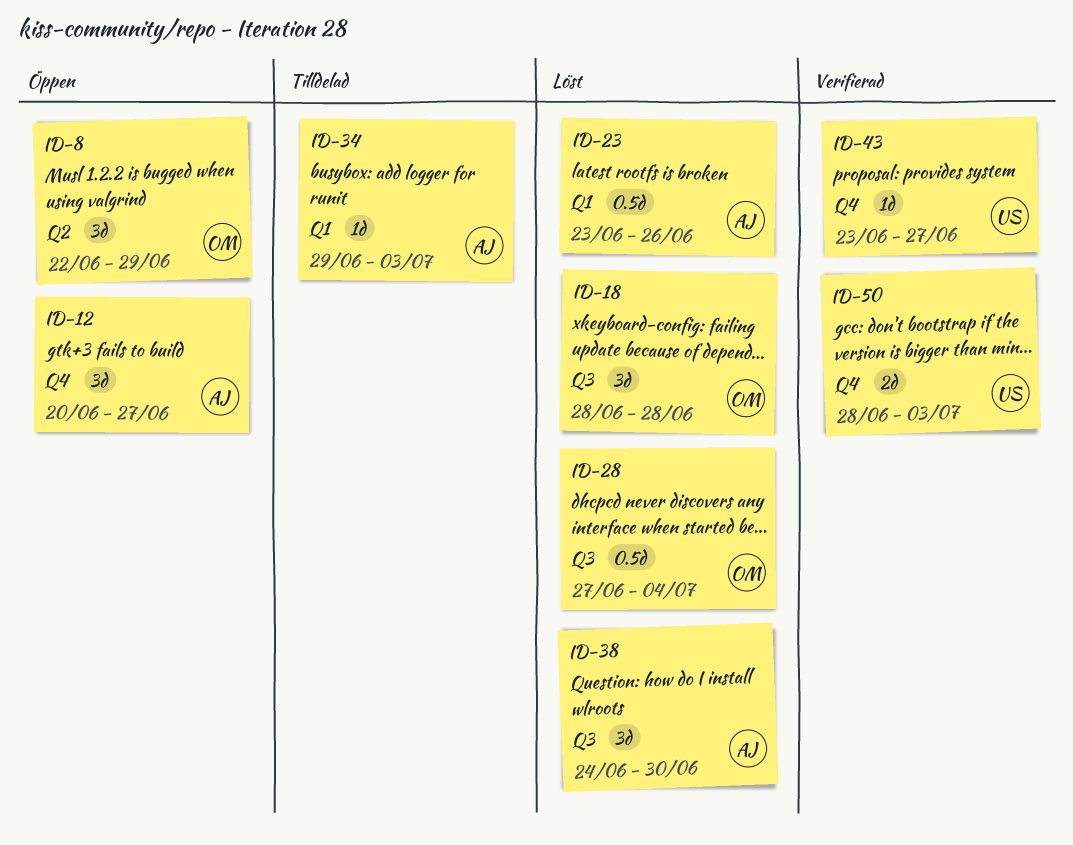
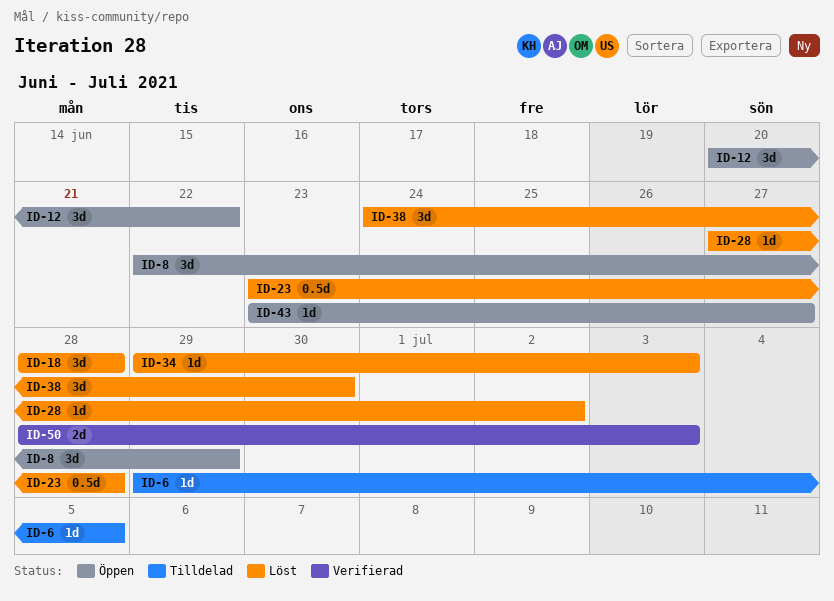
ID-6: none -> present
ID-12, due: Jun 27 -> Jun 22
ID-23, due: Jun 26 -> Jun 28
ID-28, estimate: 0.5d -> 1d
ID-28, due: Jul 4 -> Jul 2
ID-34, status: Tilldelad -> Löst
ID-43, status: Verifierad -> Öppen

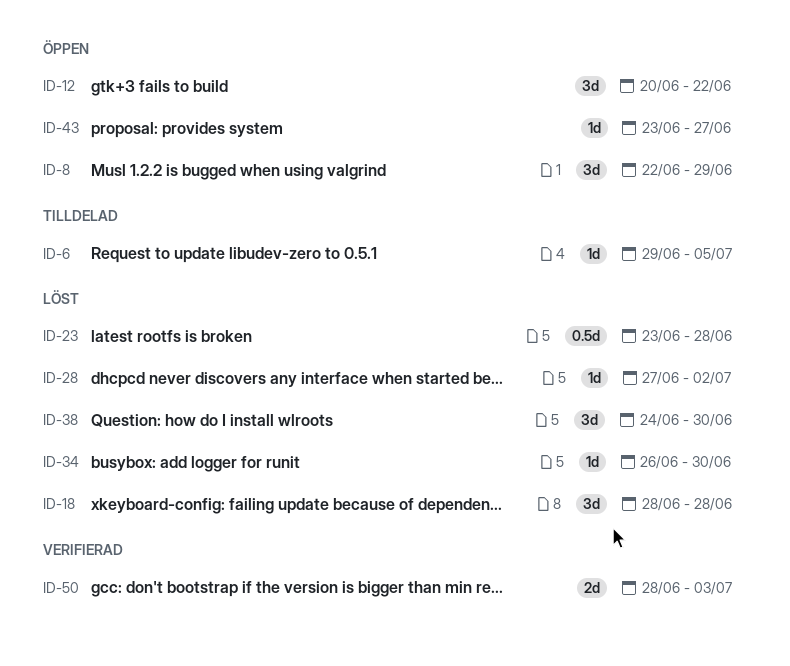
ID-34, start: Jun 29 -> Jun 26
ID-34, due: Jul 3 -> Jun 30

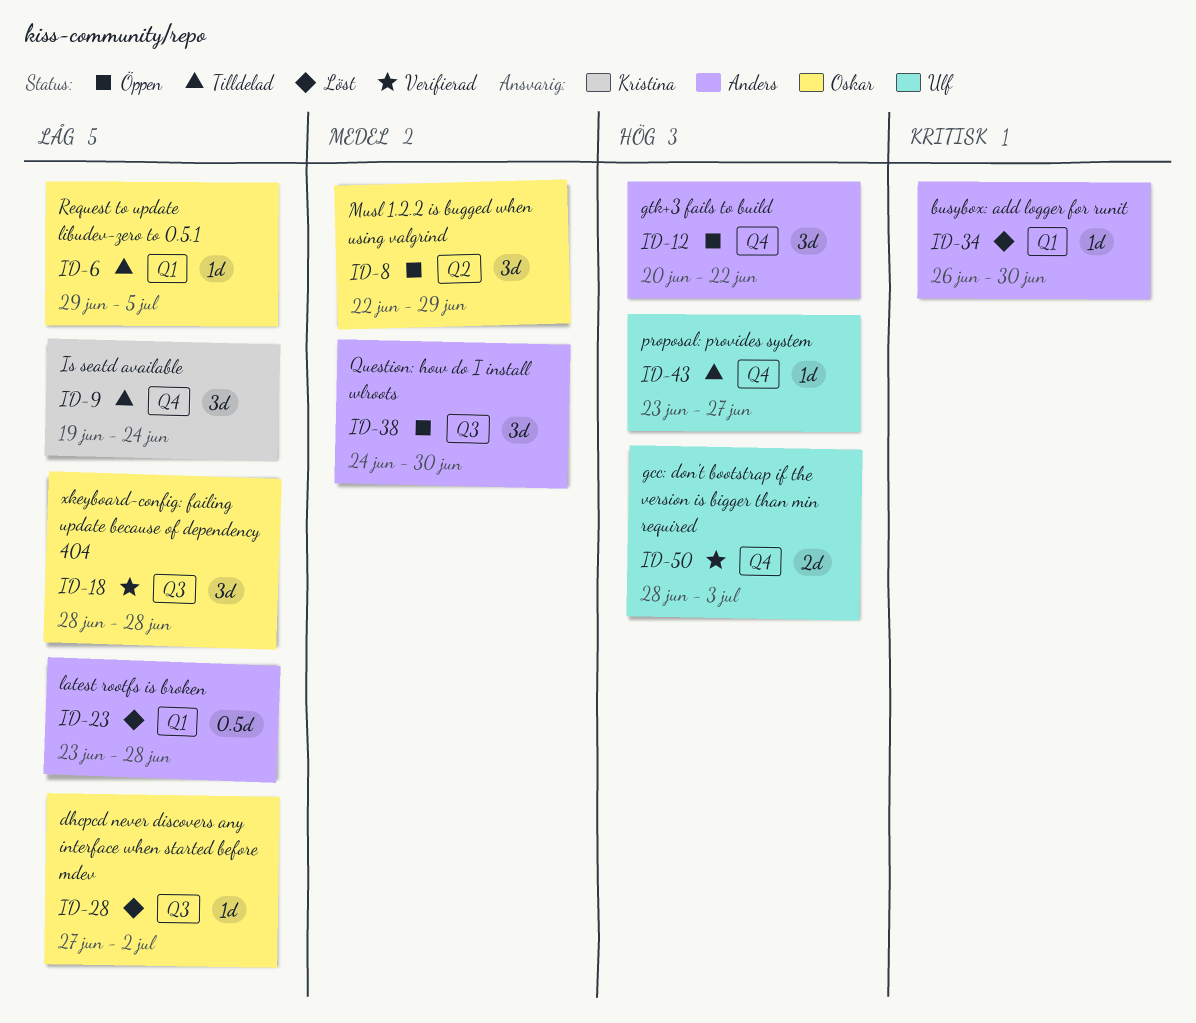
ID-9: none -> present
ID-18, status: Löst -> Verifierad
ID-38, status: Löst -> Öppen
ID-43, status: Öppen -> Tilldelad

